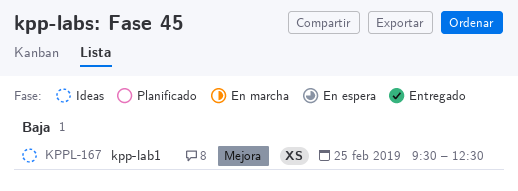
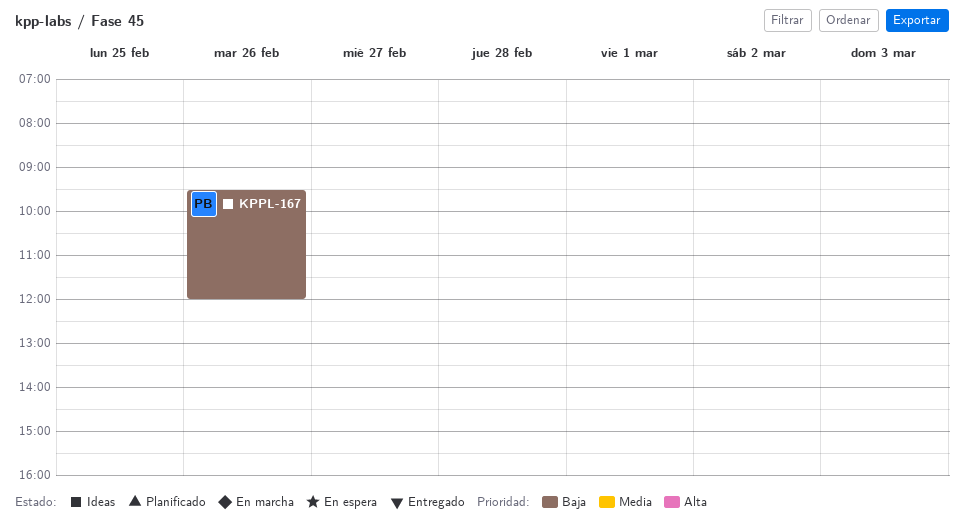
KPPL-167, day: Feb 25 -> Feb 26
KPPL-167, ends: 12:30 -> 12:00

